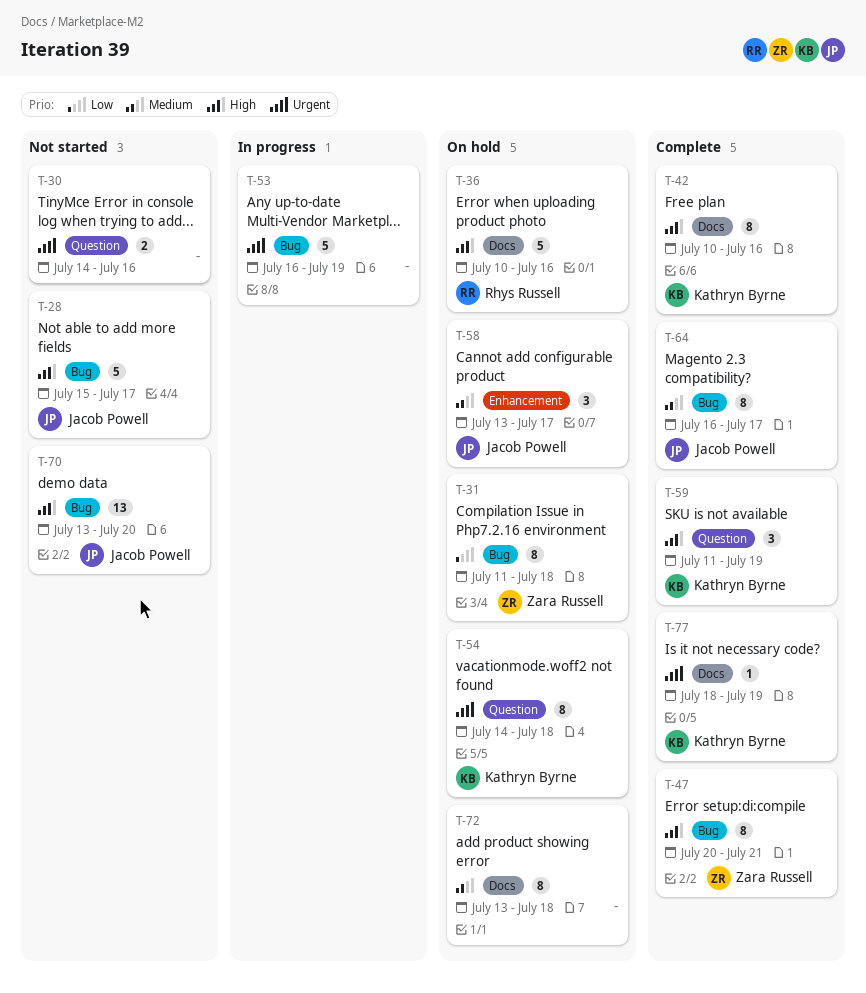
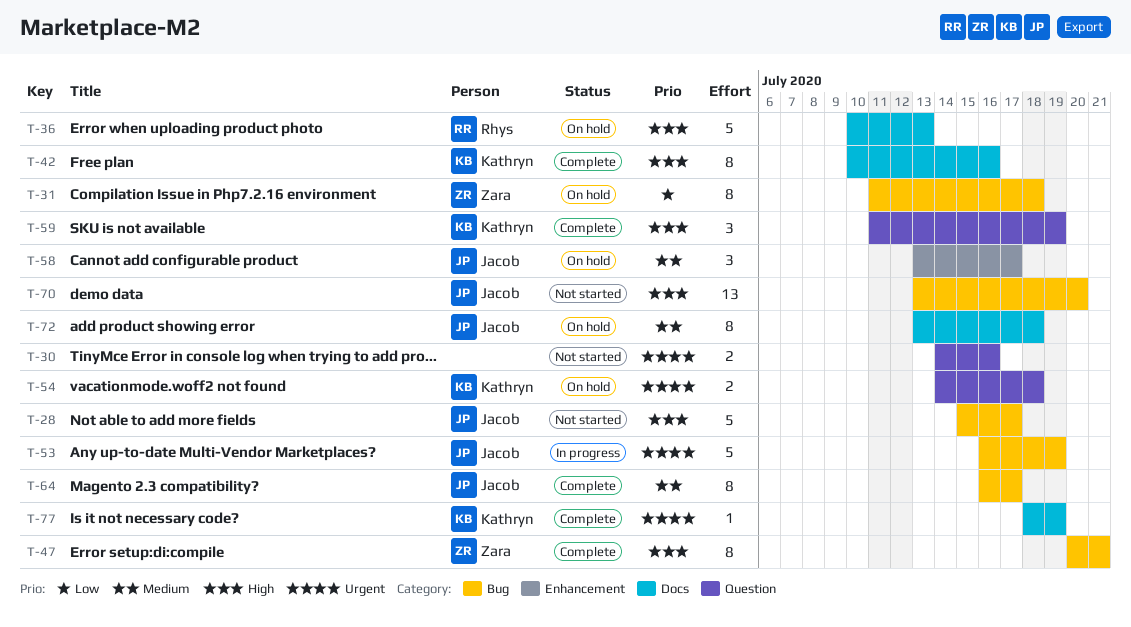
T-36, due: Jul 16 -> Jul 13
T-53, owner: none -> Jacob Powell
T-54, estimate: 8 -> 2
T-72, owner: none -> Jacob Powell

